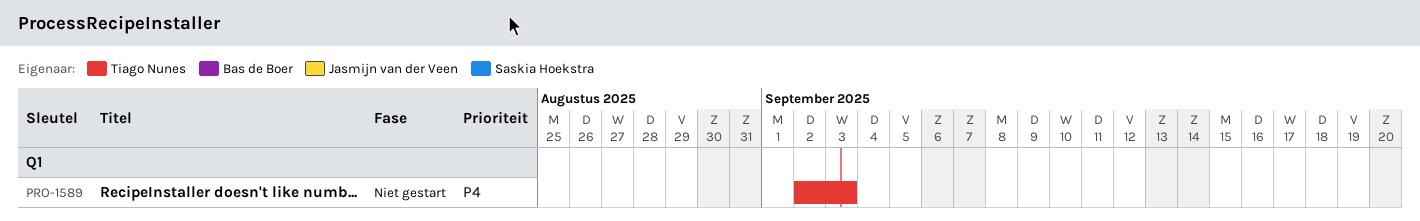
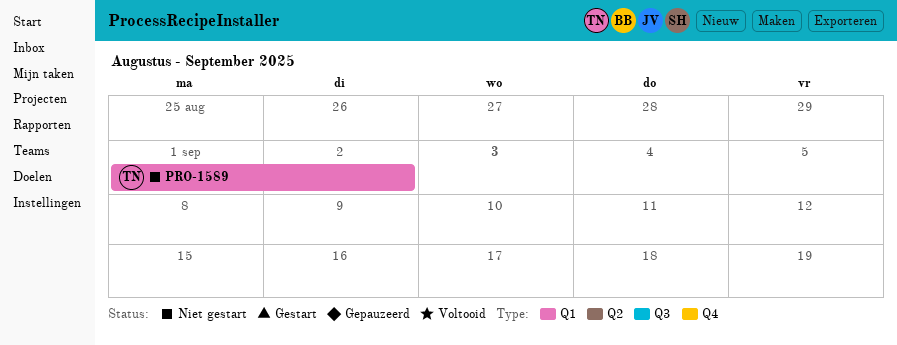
PRO-1589, start: Sep 2 -> Sep 1
PRO-1589, due: Sep 3 -> Sep 2

